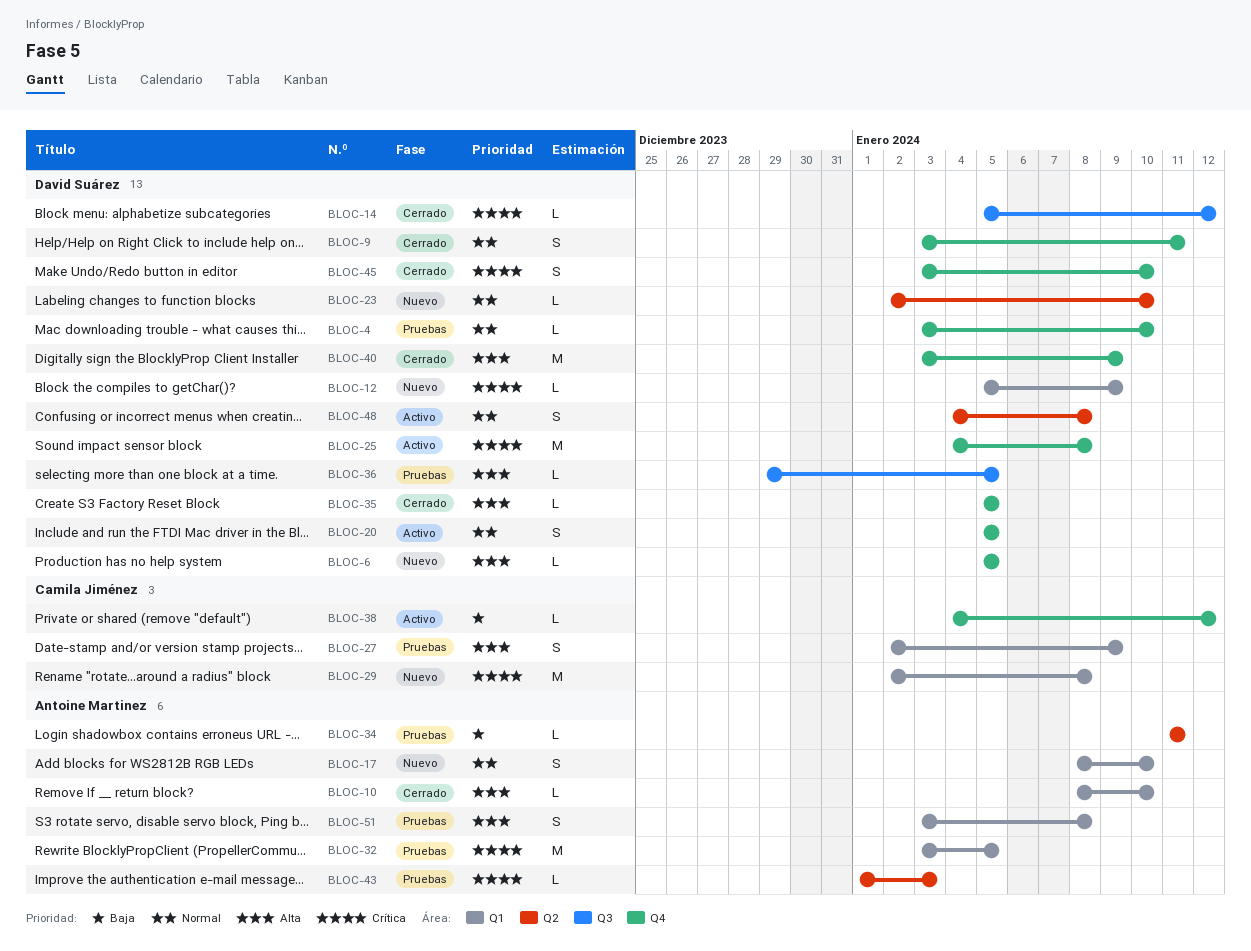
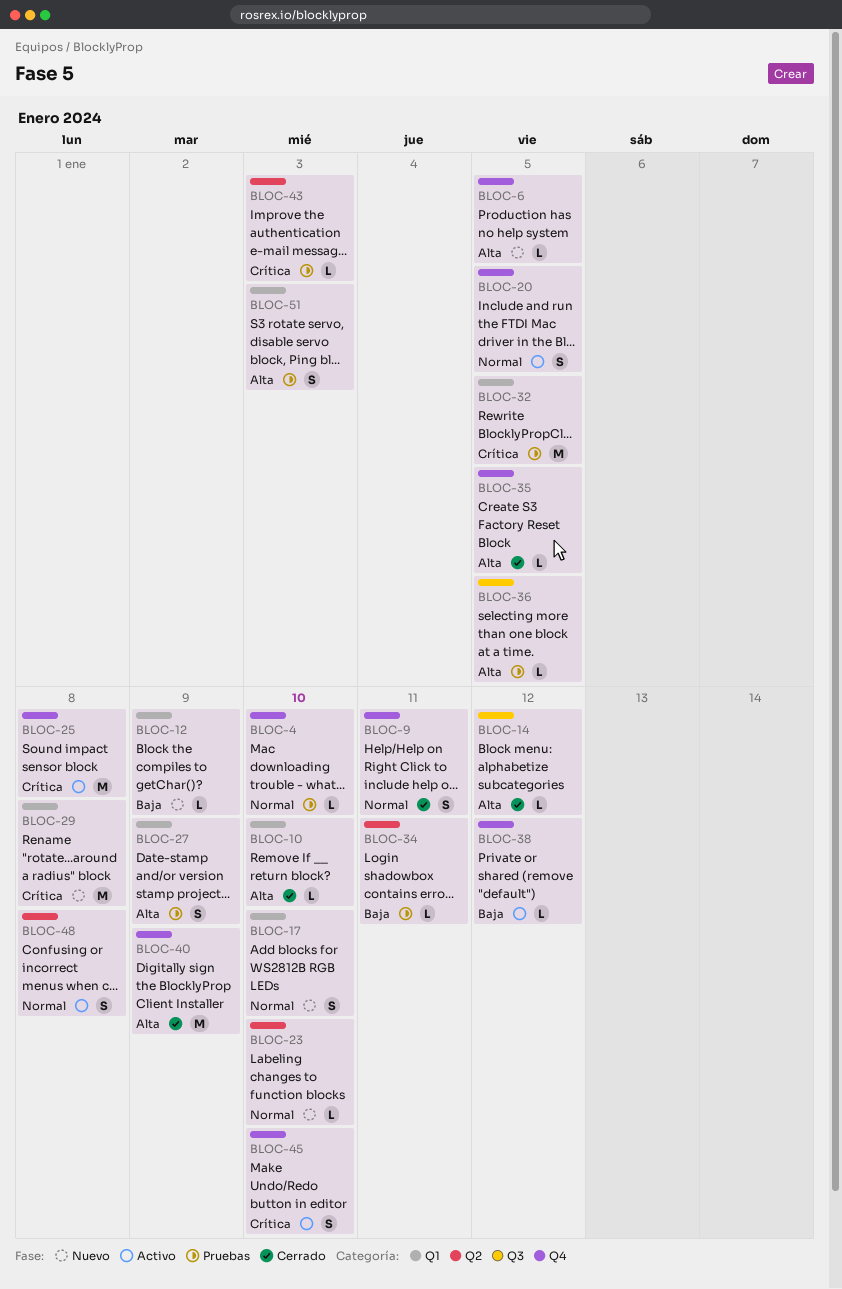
BLOC-12, priority: Crítica -> Baja
BLOC-14, priority: Crítica -> Alta
BLOC-45, status: Cerrado -> Activo
BLOC-51, due: Jan 8 -> Jan 3

